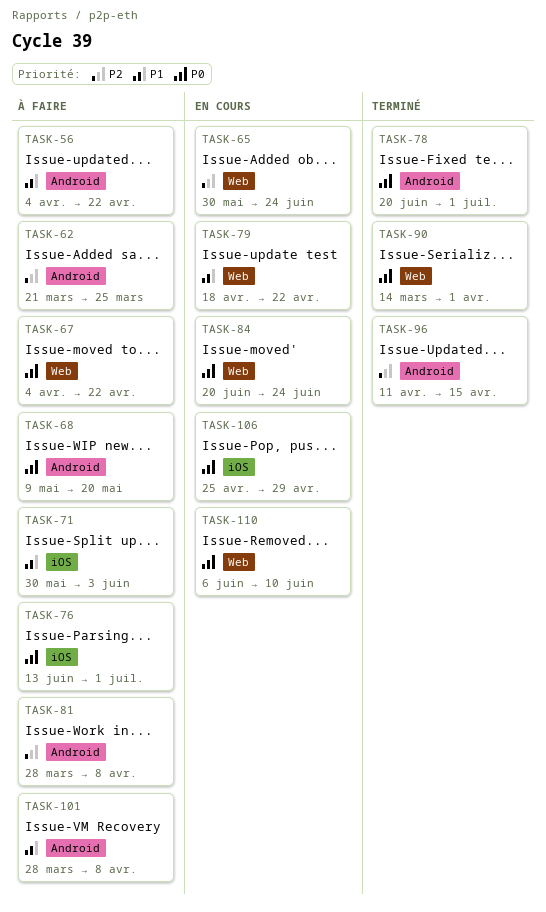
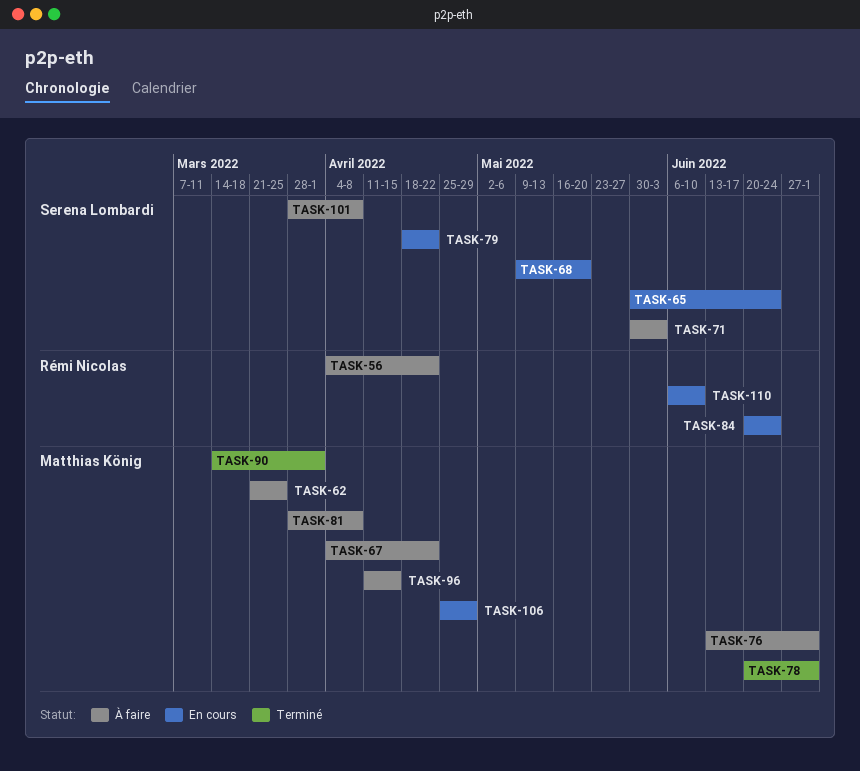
TASK-68, status: À faire -> En cours
TASK-96, status: Terminé -> À faire

